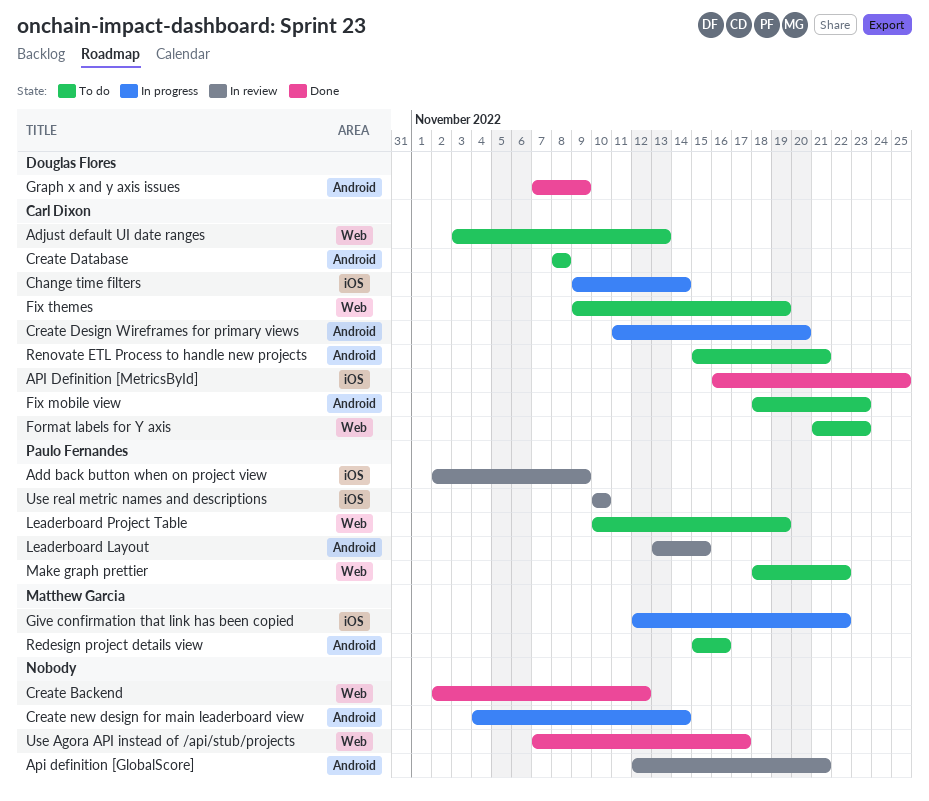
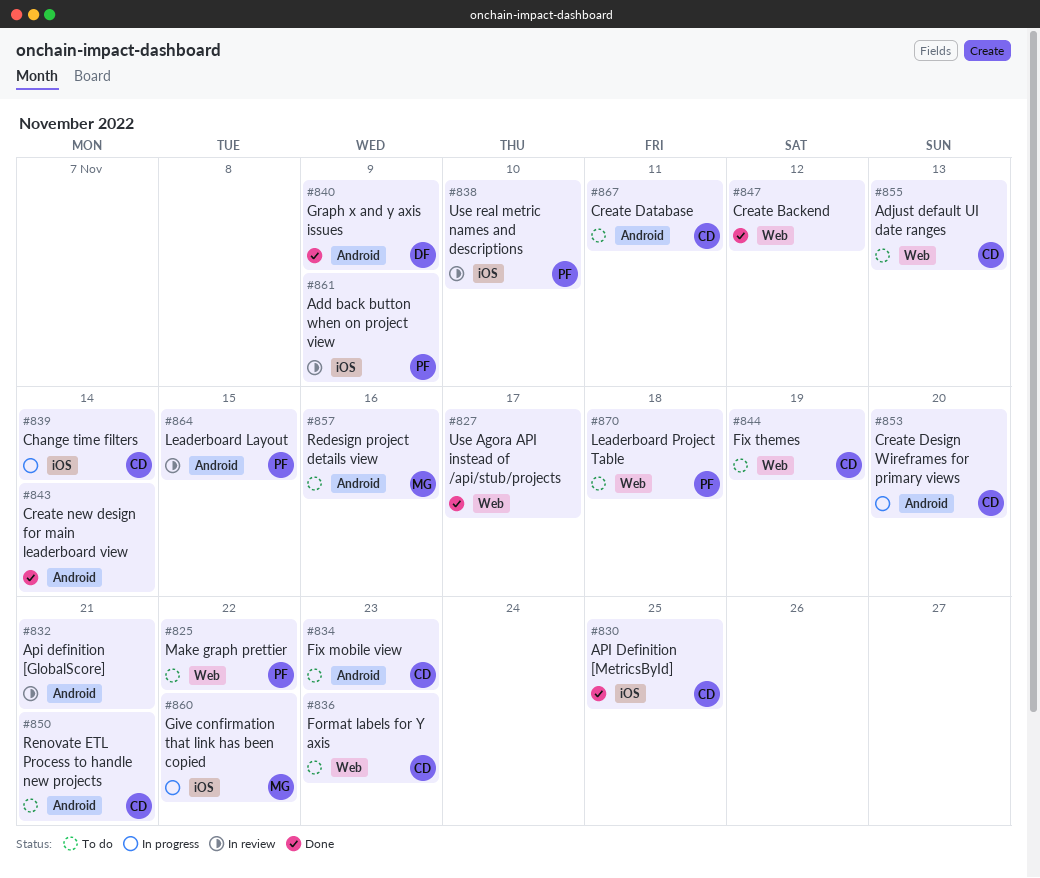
Create Database, due: Nov 8 -> Nov 11
Create new design for main leaderboard view, status: In progress -> Done
Leaderboard Project Table, due: Nov 19 -> Nov 18

